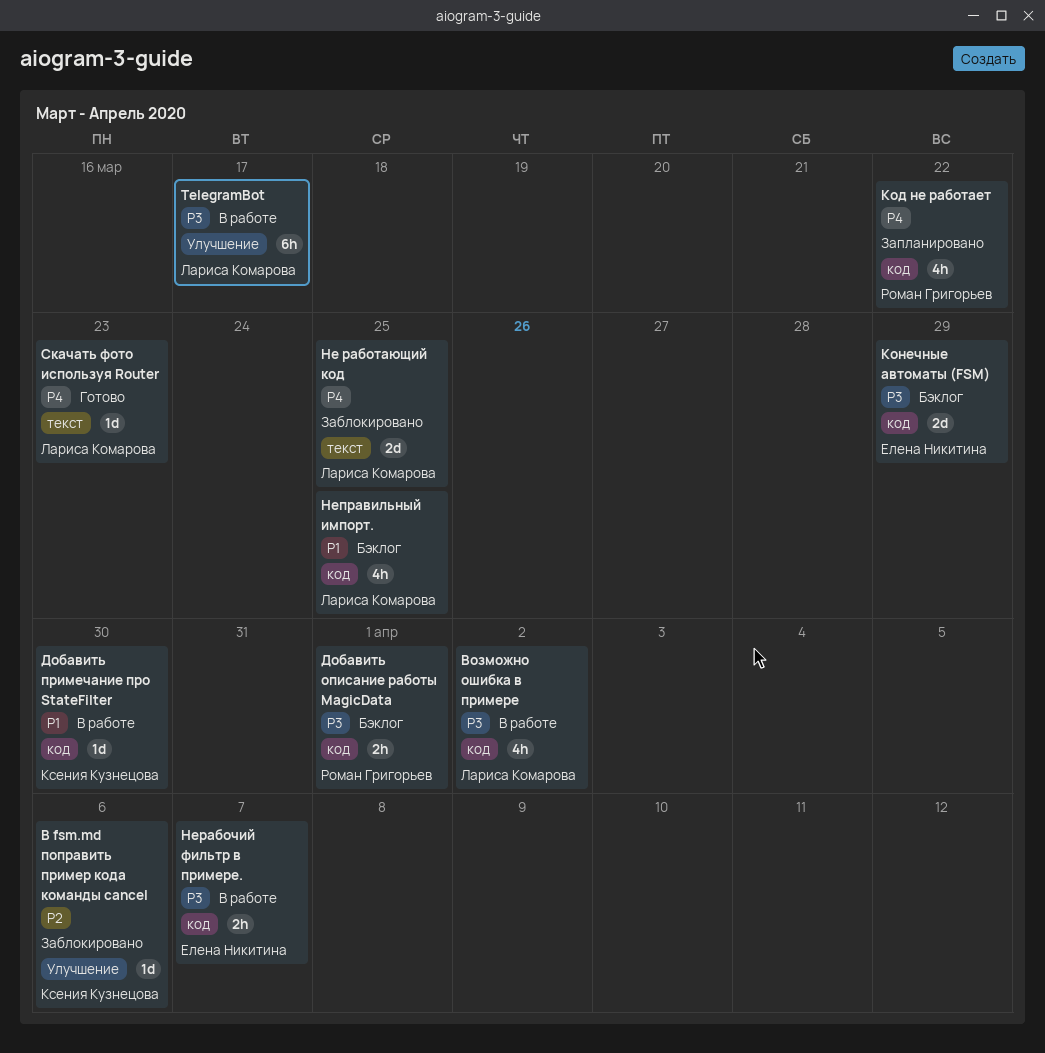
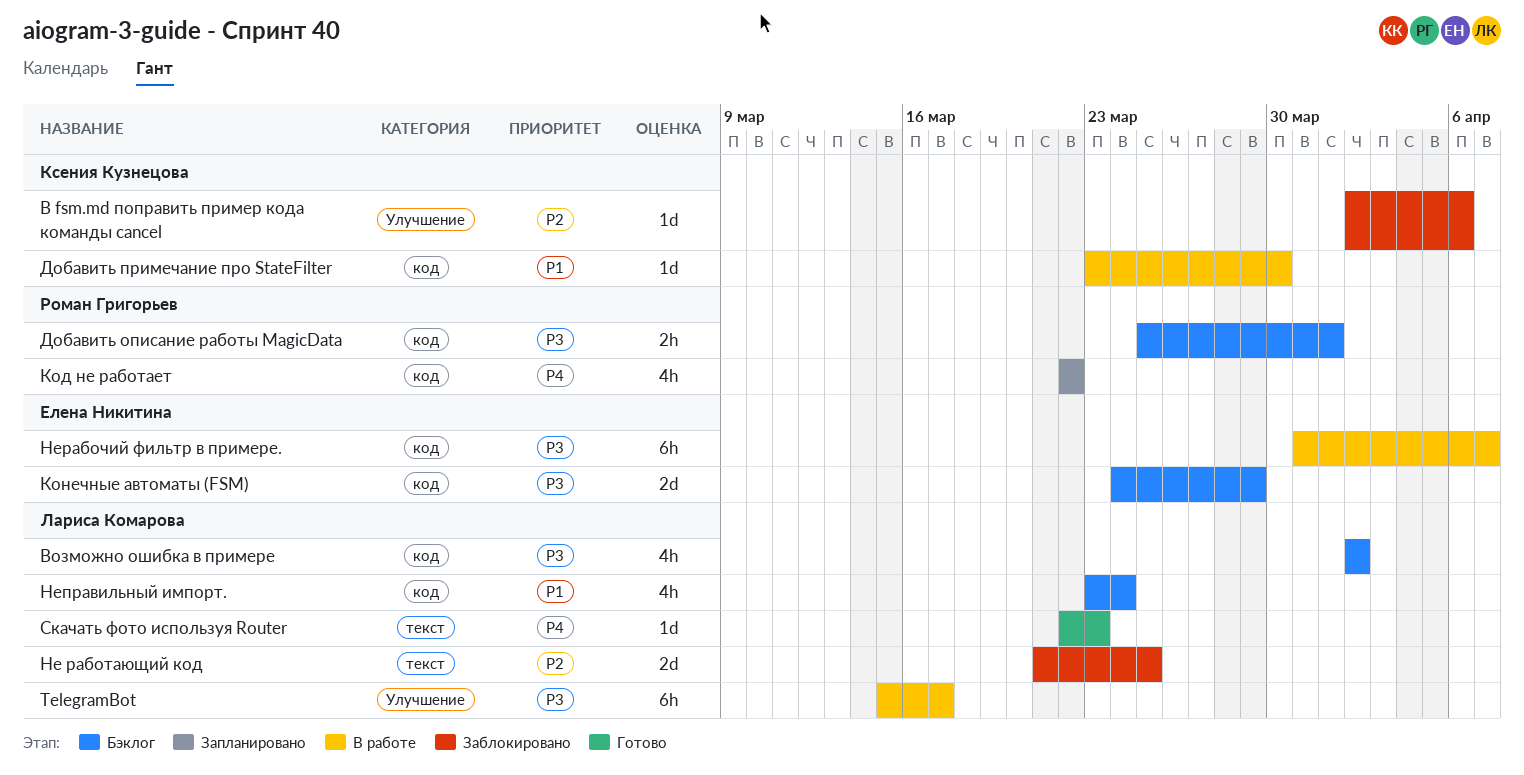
Возможно ошибка в примере, status: В работе -> Бэклог
Не работающий код, priority: P4 -> P2
Неправильный импорт., due: Mar 25 -> Mar 24
Нерабочий фильтр в примере., estimate: 2h -> 6h

